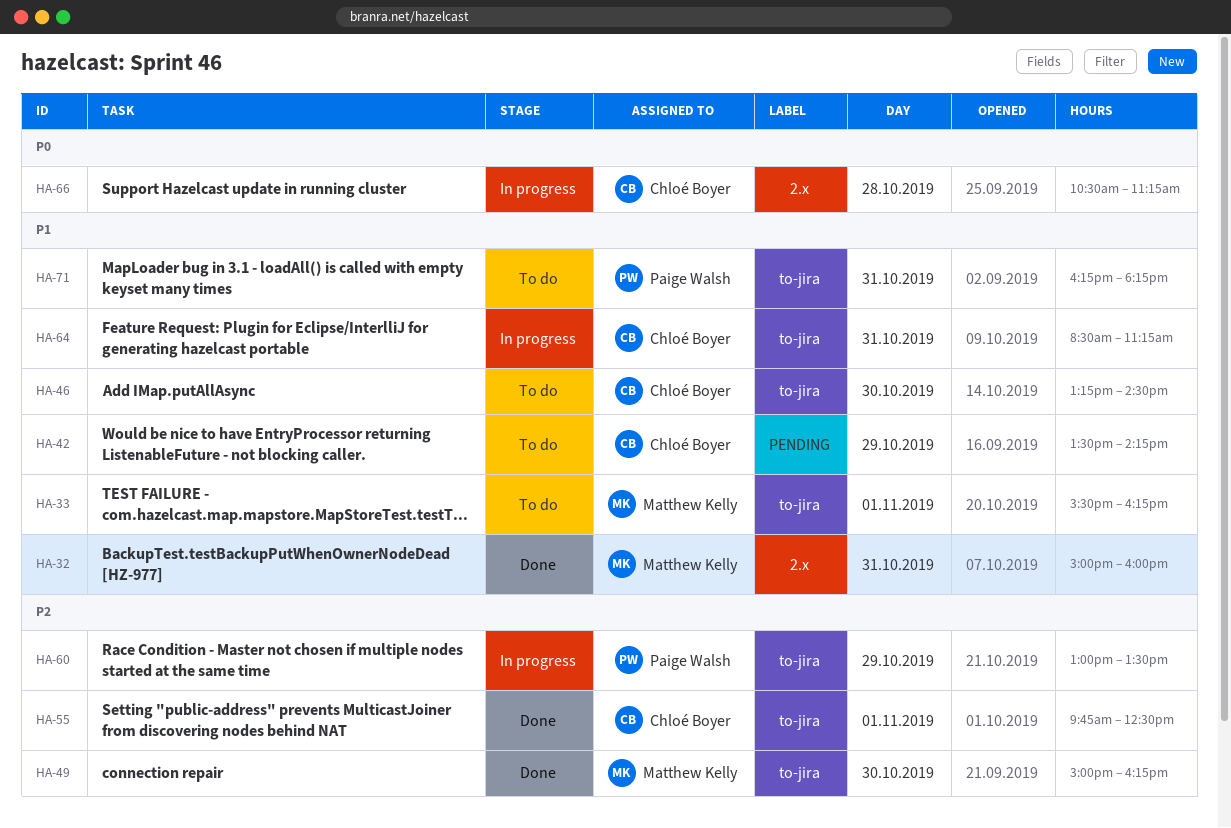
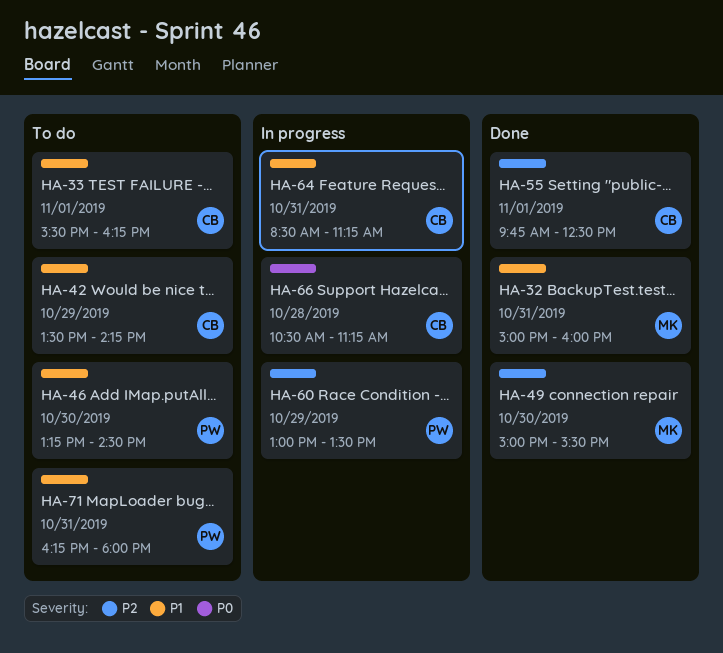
HA-33, owner: Matthew Kelly -> Chloé Boyer
HA-46, owner: Chloé Boyer -> Paige Walsh
HA-49, ends: 16:15 -> 15:30
HA-71, ends: 18:15 -> 18:00

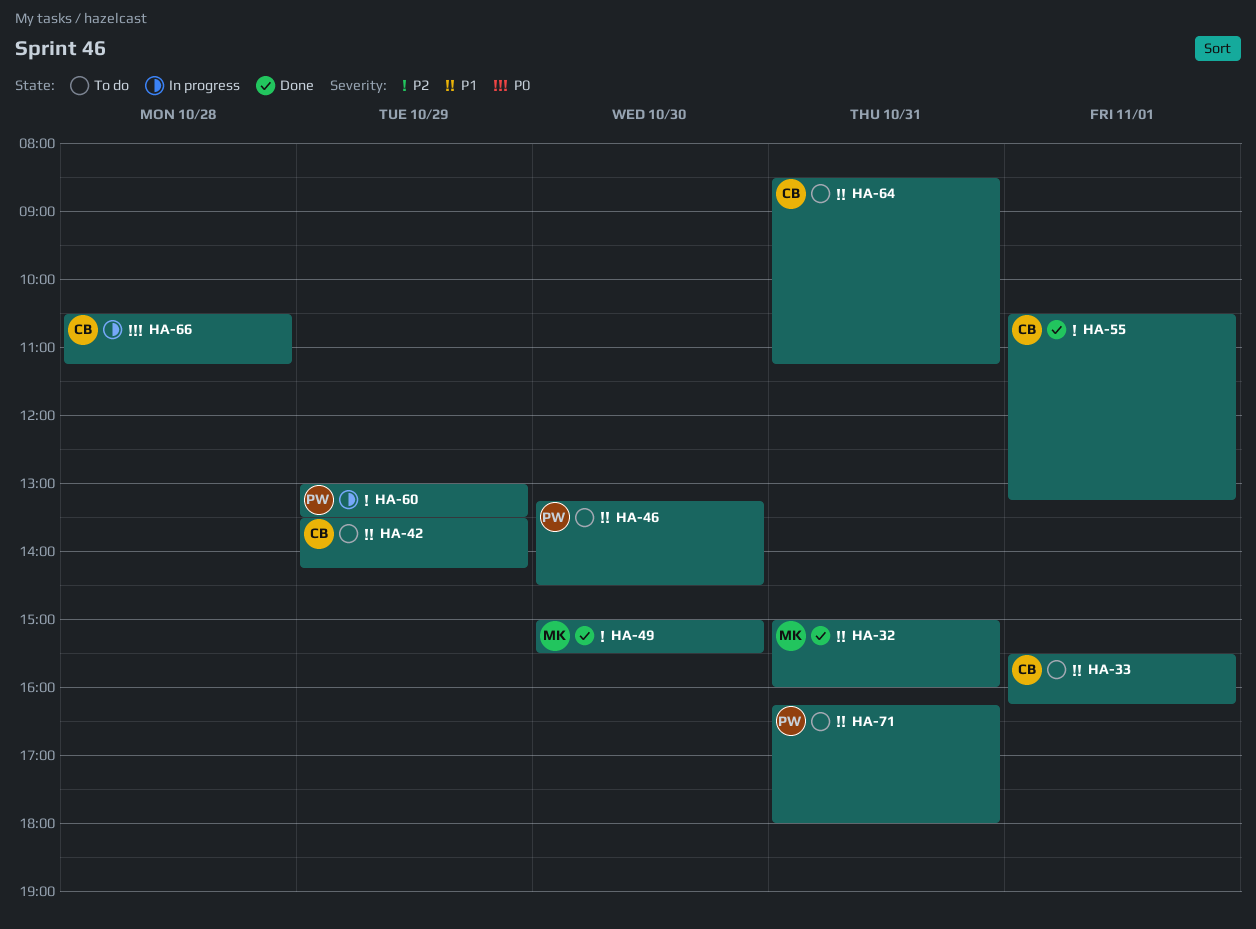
HA-55, begins: 09:45 -> 10:30
HA-55, ends: 12:30 -> 13:15
HA-64, status: In progress -> To do

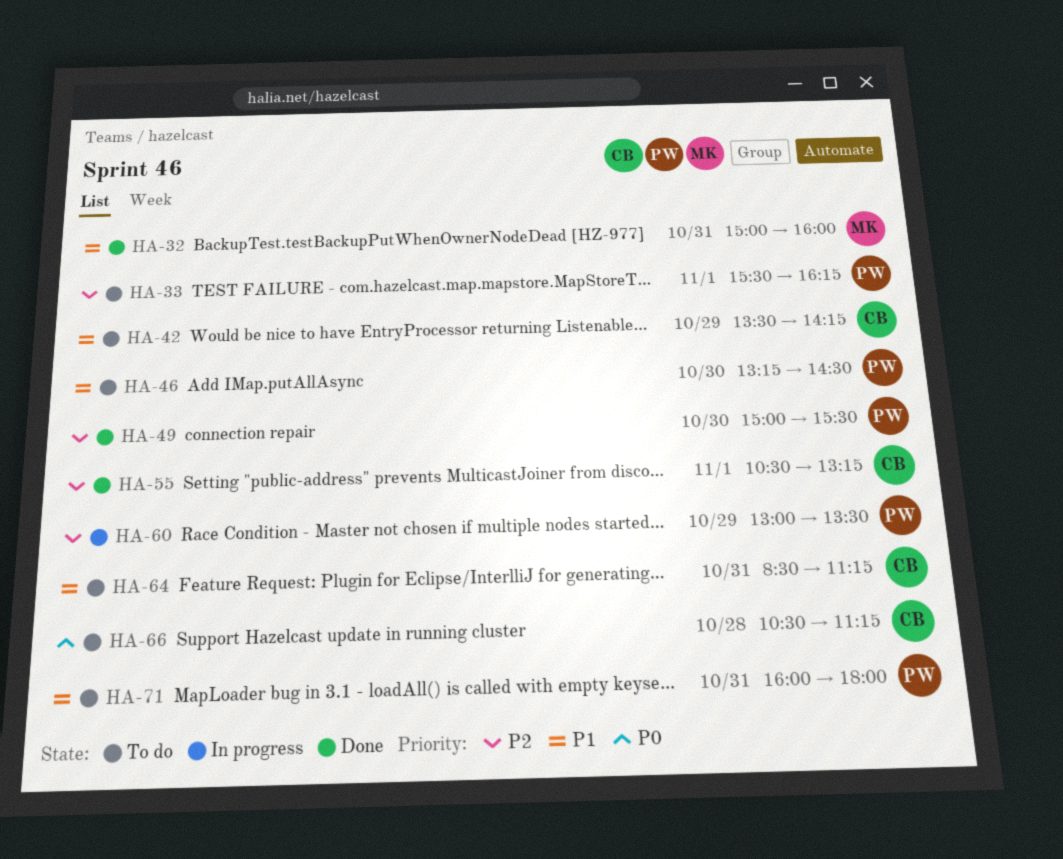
HA-33, owner: CB -> PW
HA-33, priority: P1 -> P2
HA-49, owner: MK -> PW
HA-66, status: In progress -> To do
HA-71, begins: 16:15 -> 16:00

